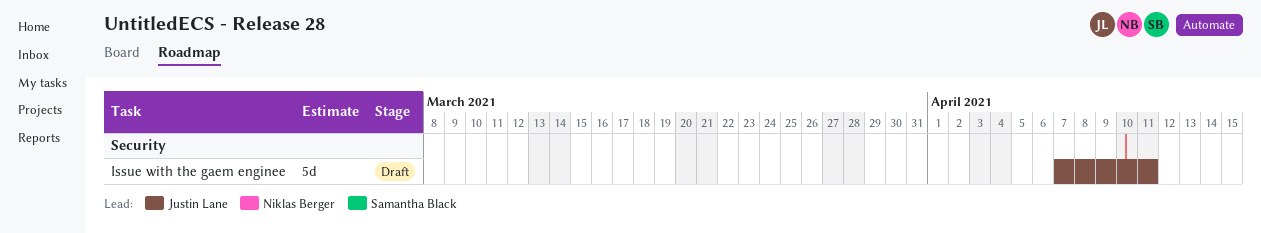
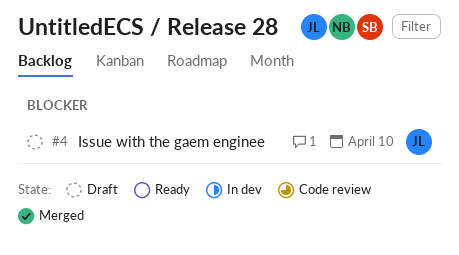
Issue with the gaem enginee, due: Apr 11 -> Apr 10

